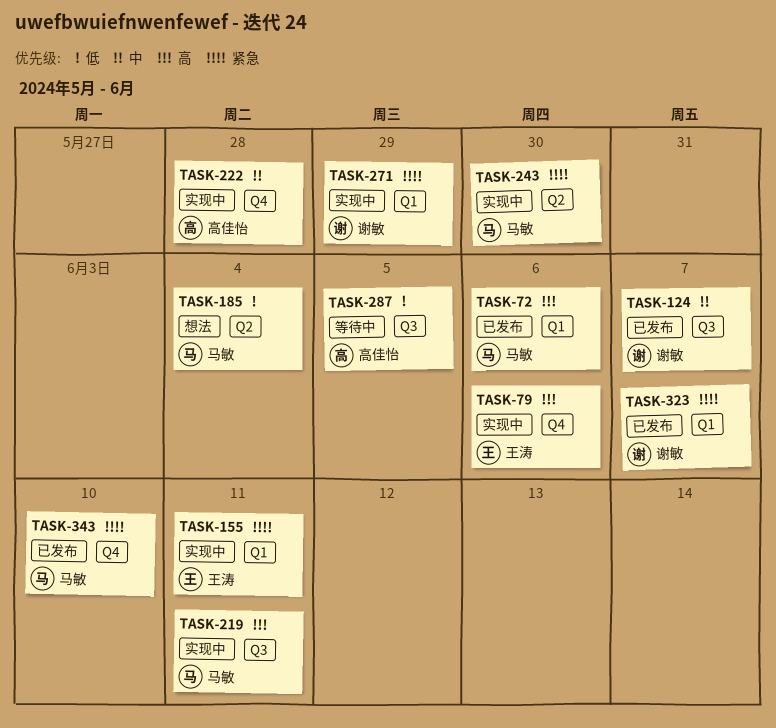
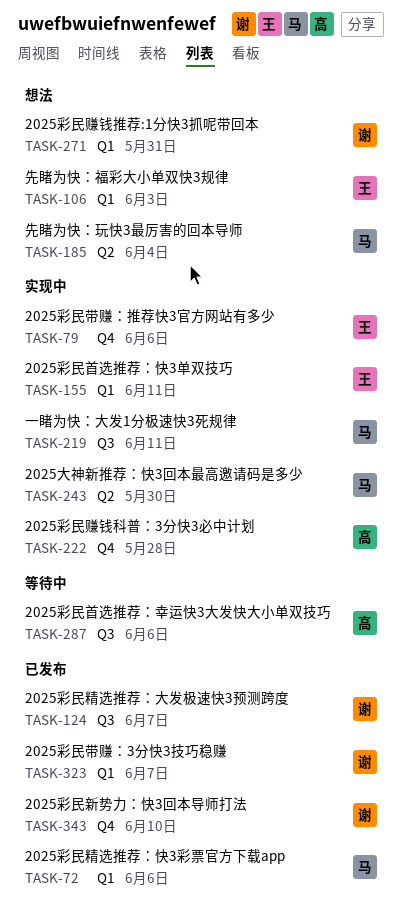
TASK-106: none -> present
TASK-271, status: 实现中 -> 想法
TASK-271, due: May 29 -> May 31
TASK-287, due: Jun 5 -> Jun 6
TASK-343, owner: 马敏 -> 谢敏

